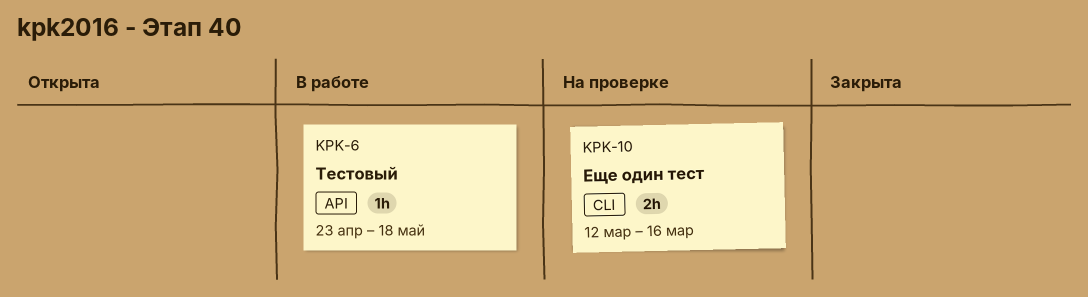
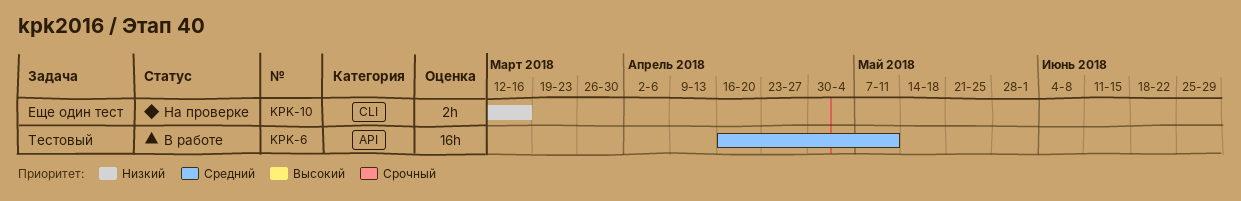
KPK-6, estimate: 1h -> 16h
KPK-6, start: Apr 23 -> Apr 16
KPK-6, due: May 18 -> May 11

